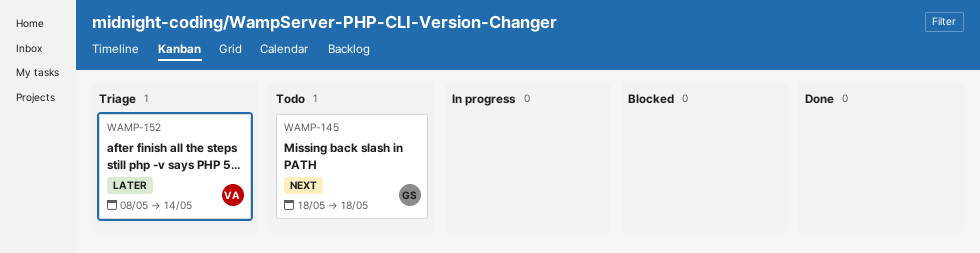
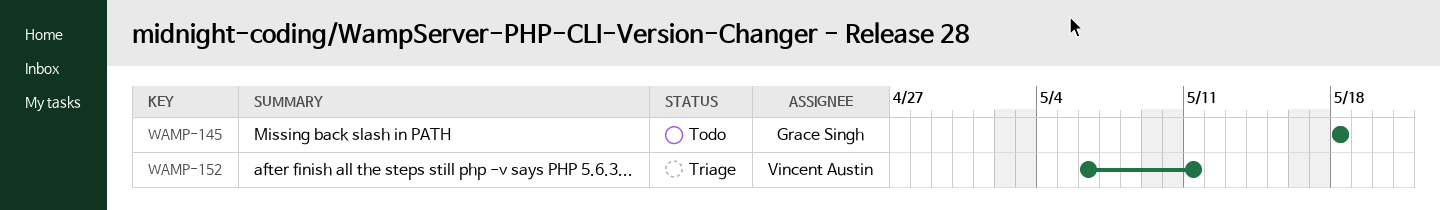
WAMP-152, start: May 8 -> May 6
WAMP-152, due: May 14 -> May 11

